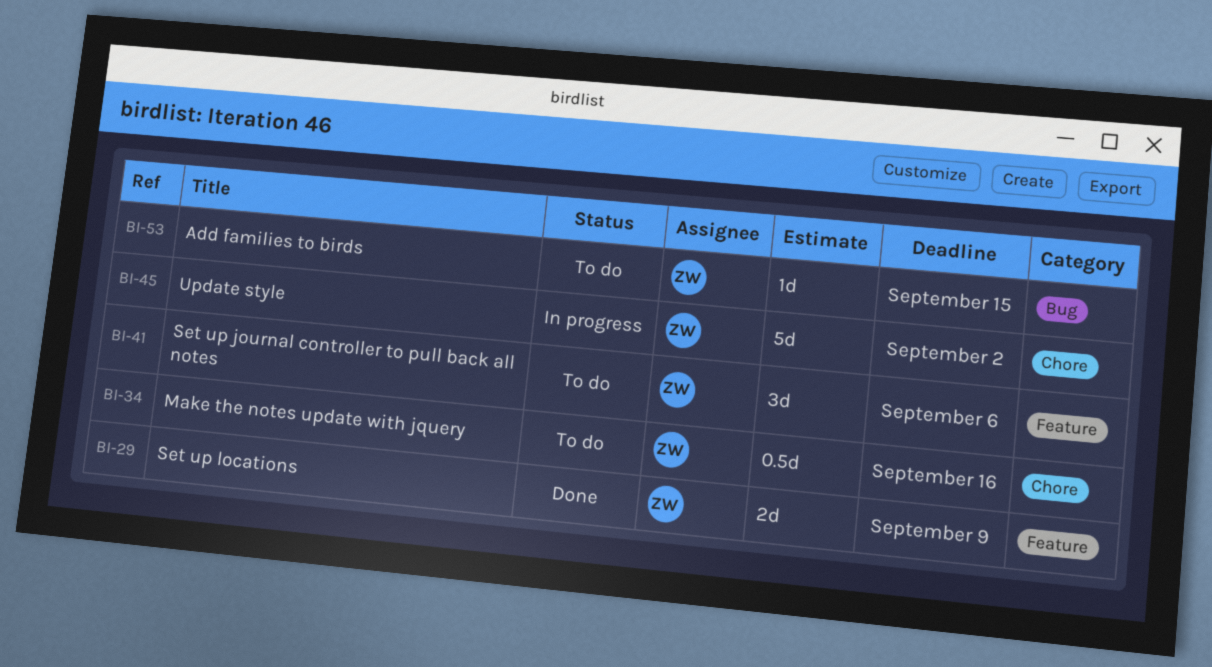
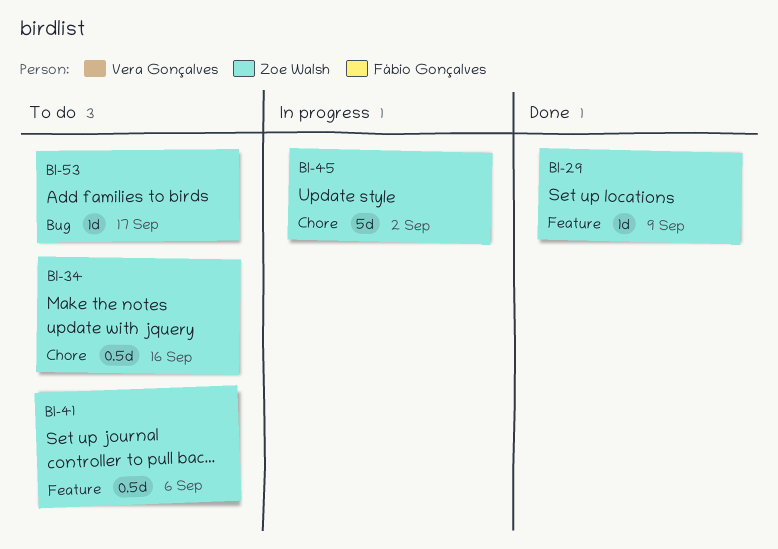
BI-29, estimate: 2d -> 1d
BI-41, estimate: 3d -> 0.5d
BI-53, due: Sep 15 -> Sep 17

